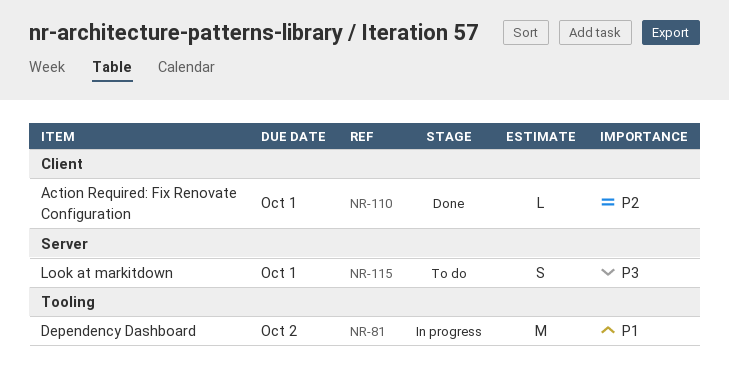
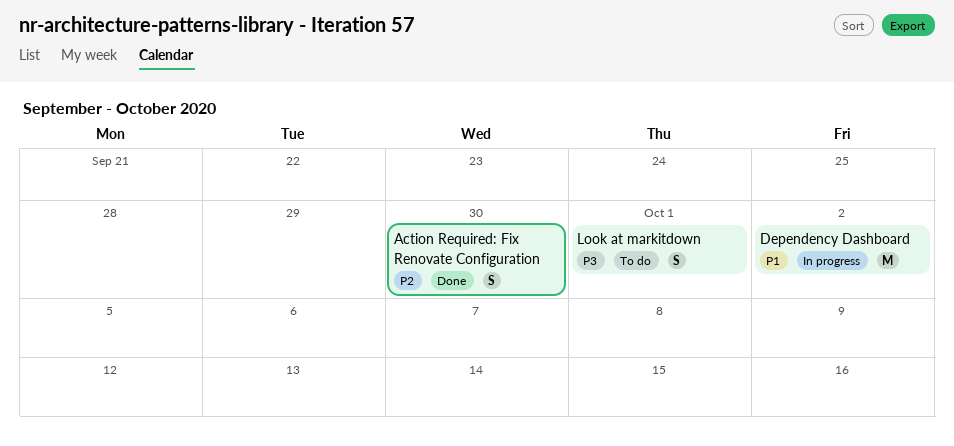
Action Required: Fix Renovate Configuration, estimate: L -> S
Action Required: Fix Renovate Configuration, due: Oct 1 -> Sep 30

